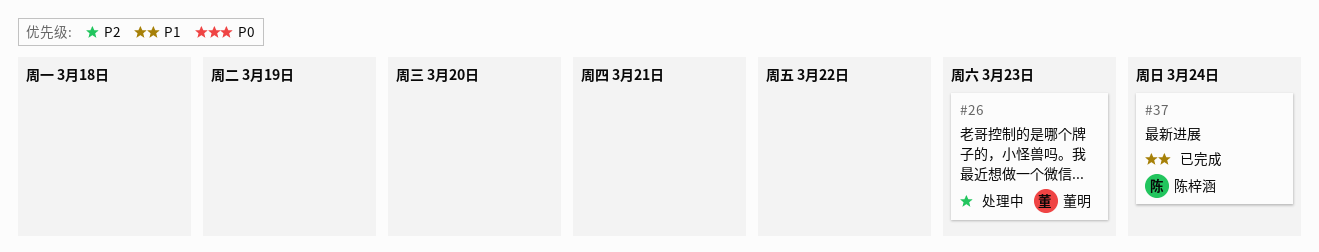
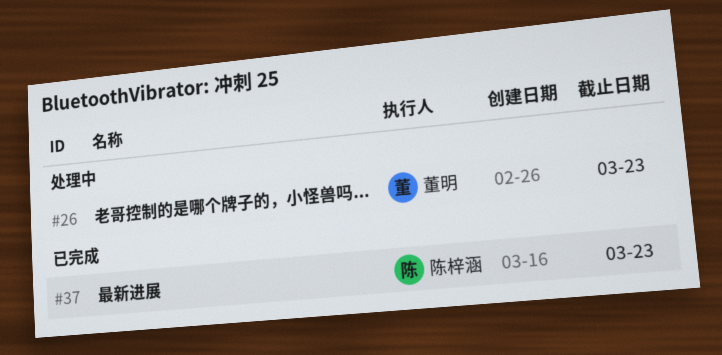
#37, due: Mar 24 -> Mar 23

